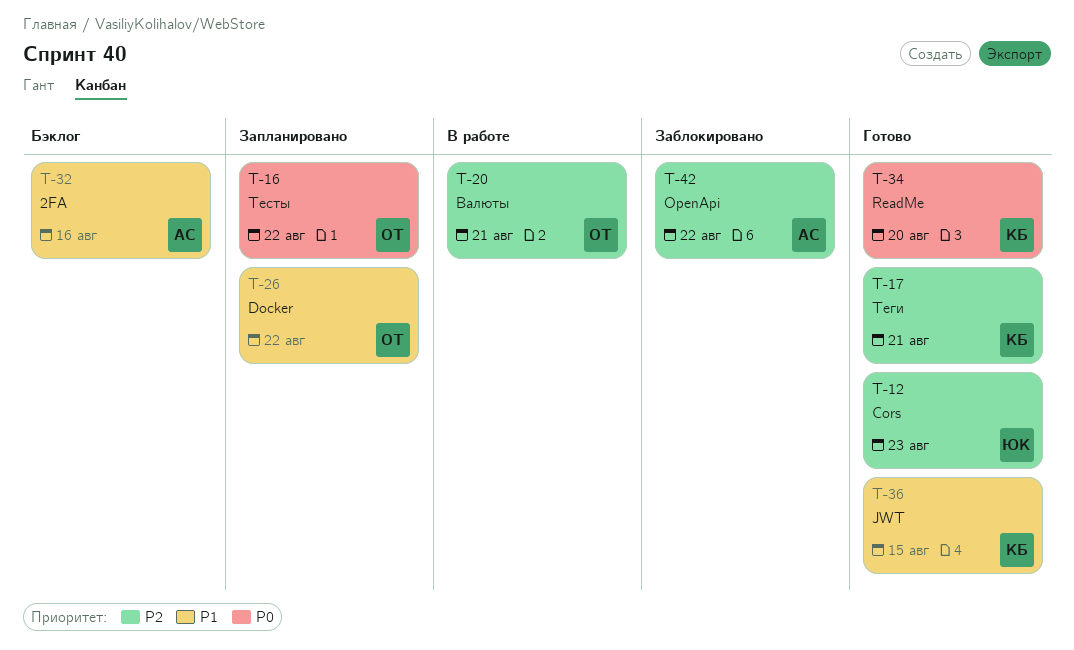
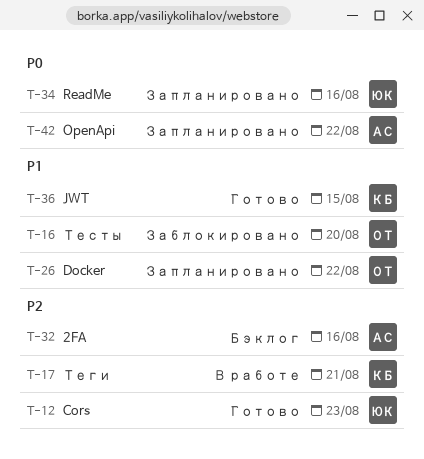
T-16, status: Запланировано -> Заблокировано
T-16, priority: P0 -> P1
T-16, due: Aug 22 -> Aug 20
T-17, status: Готово -> В работе
T-20: present -> none
T-32, priority: P1 -> P2
T-34, status: Готово -> Запланировано
T-34, owner: КБ -> ЮК
T-34, due: Aug 20 -> Aug 16
T-42, status: Заблокировано -> Запланировано
T-42, priority: P2 -> P0

